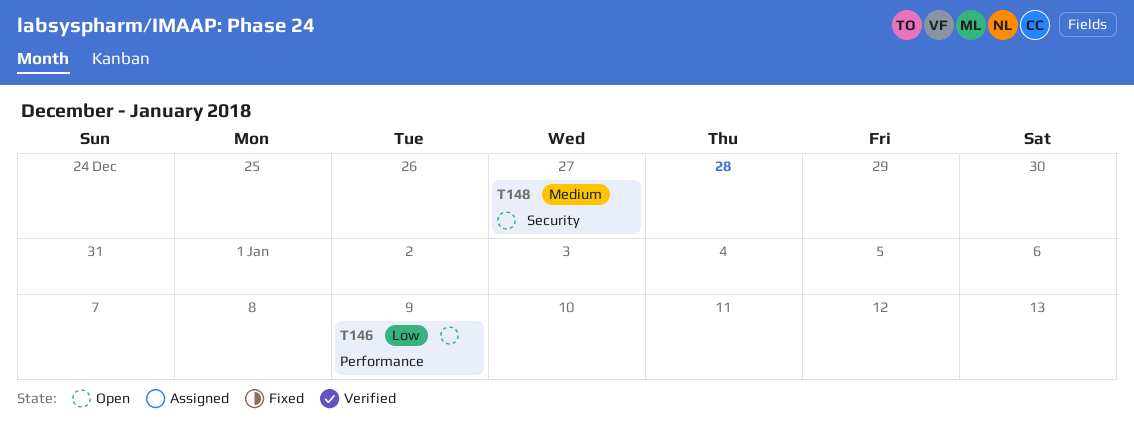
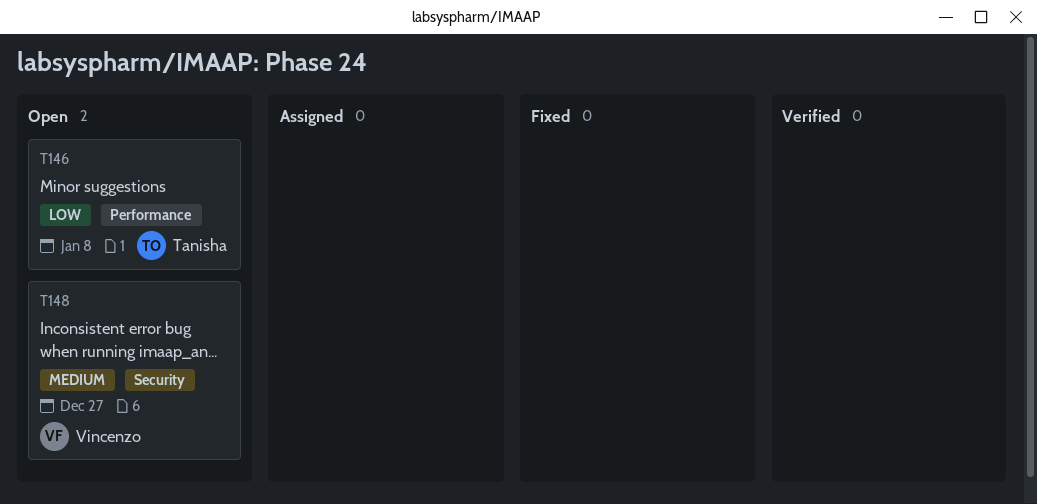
T146, due: Jan 9 -> Jan 8

